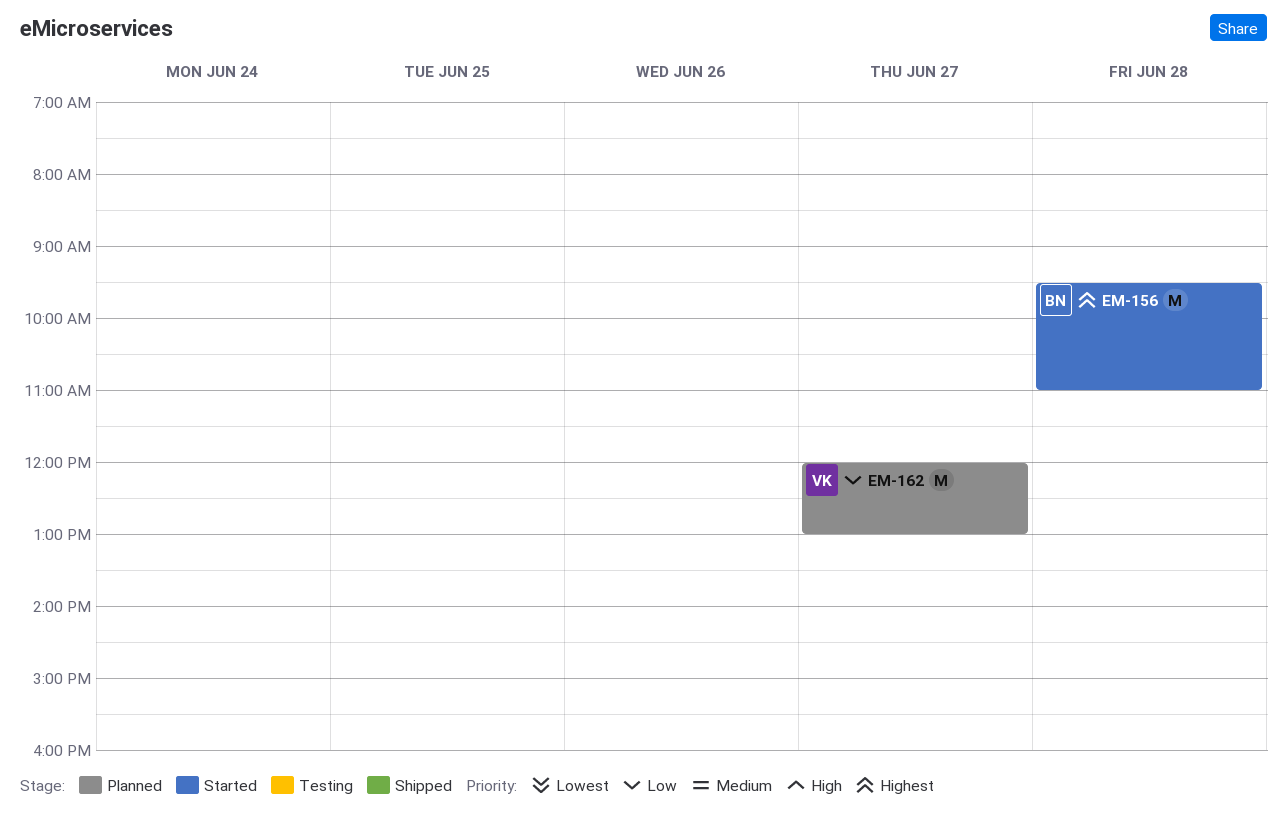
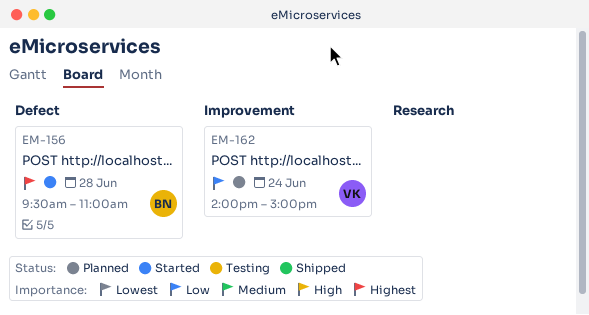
EM-162, day: Jun 27 -> Jun 24
EM-162, begins: 12:00 -> 14:00
EM-162, ends: 13:00 -> 15:00

